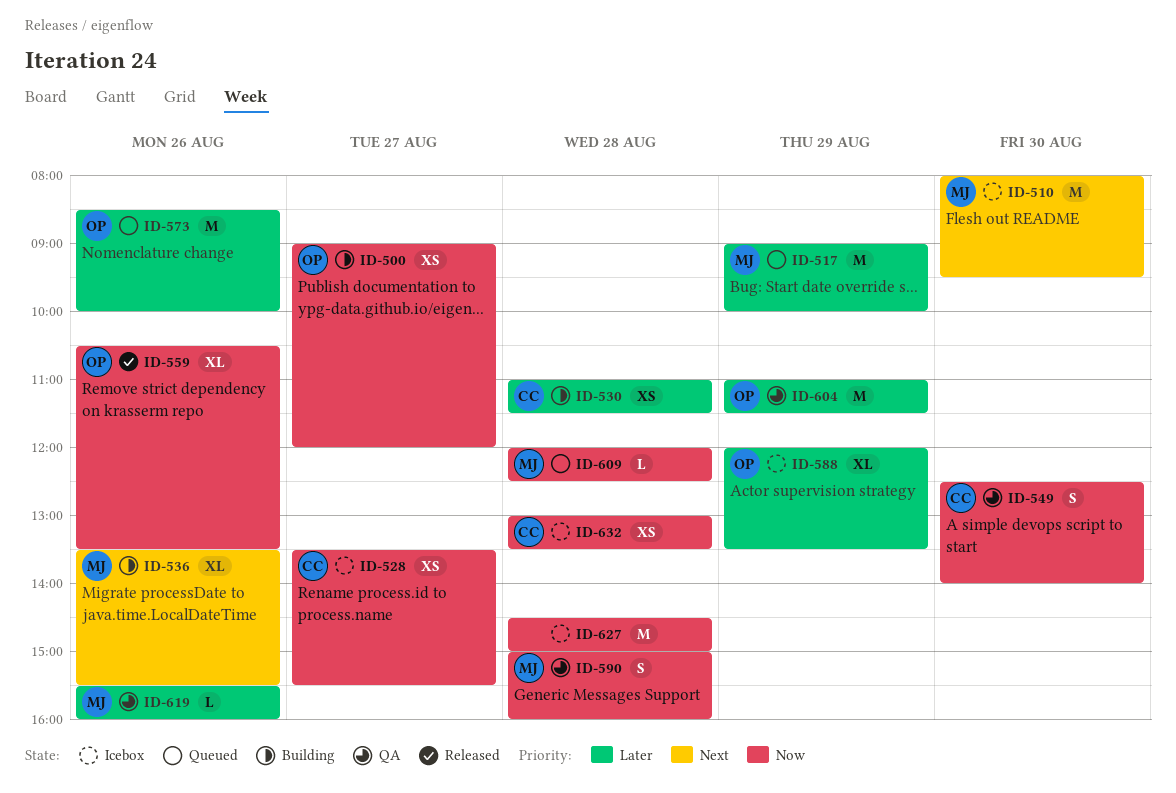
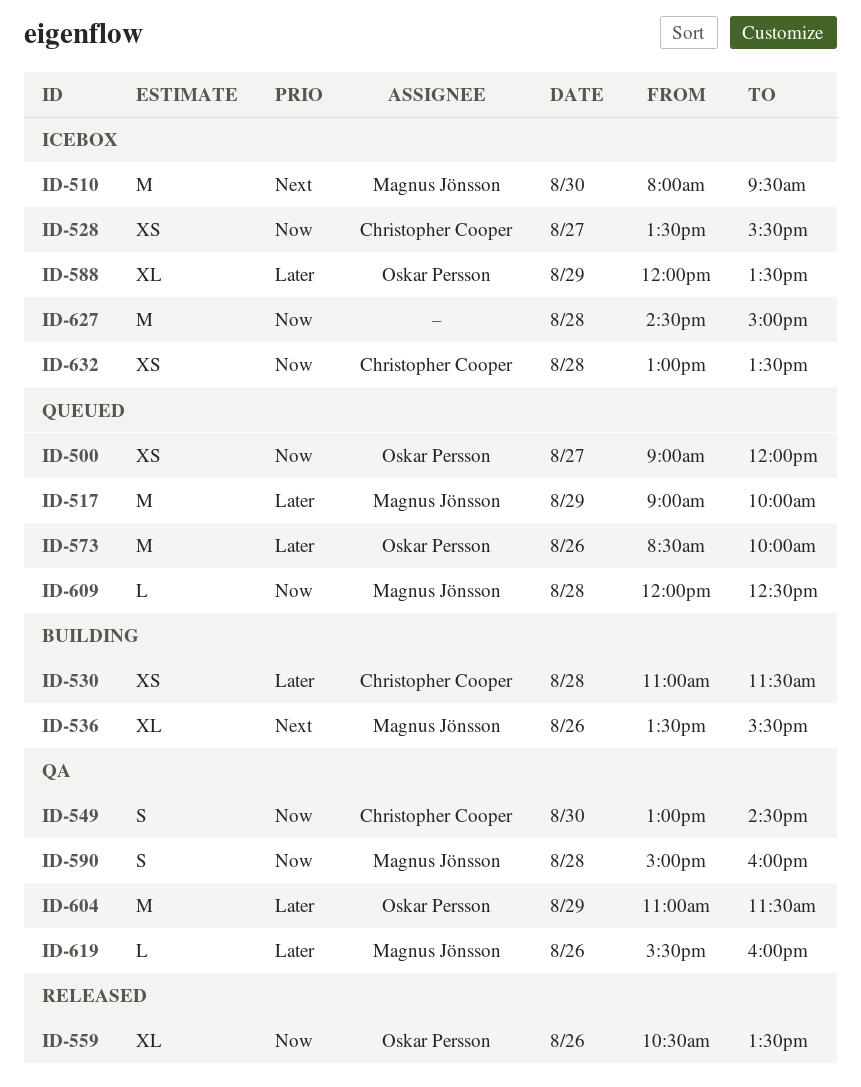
ID-500, status: Building -> Queued
ID-549, begins: 12:30 -> 13:00
ID-549, ends: 14:00 -> 14:30

